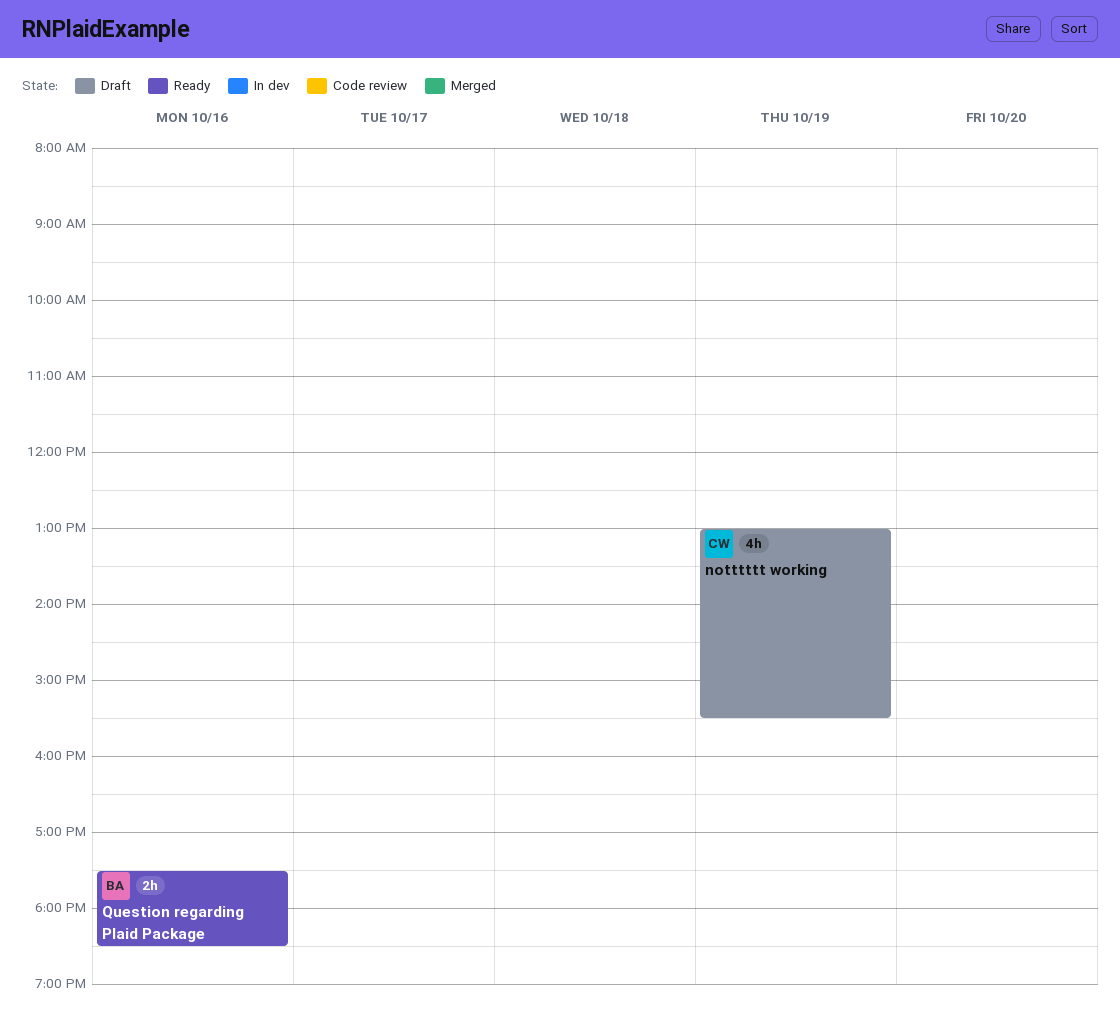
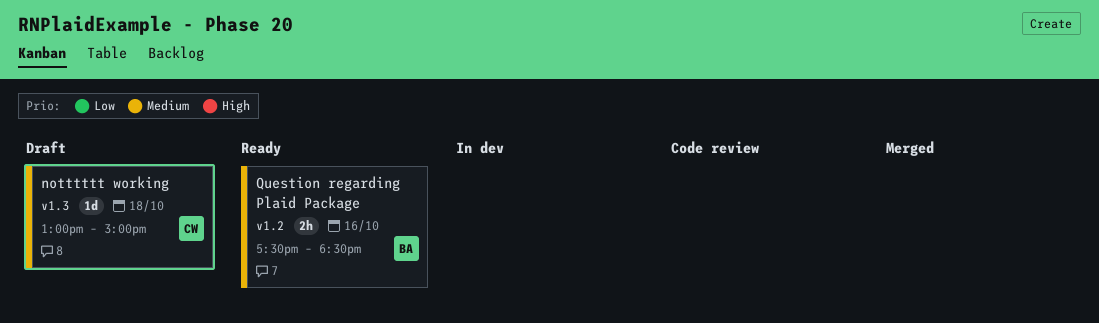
notttttt working, estimate: 4h -> 1d
notttttt working, day: Oct 19 -> Oct 18
notttttt working, ends: 15:30 -> 15:00

